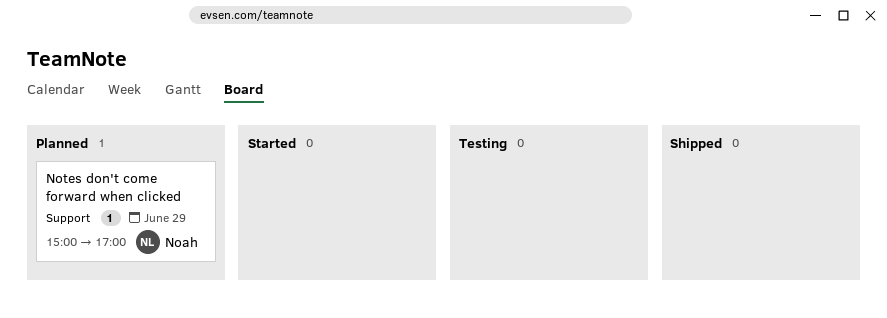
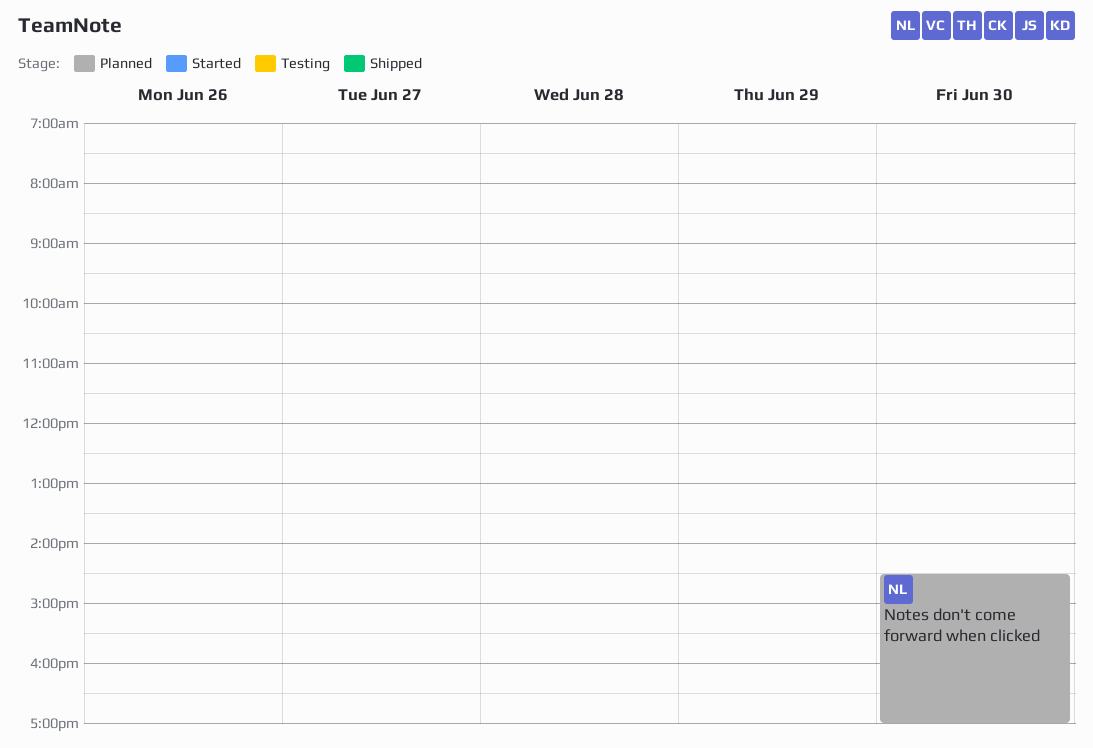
Notes don't come forward when clicked, day: Jun 29 -> Jun 30
Notes don't come forward when clicked, begins: 15:00 -> 14:30

